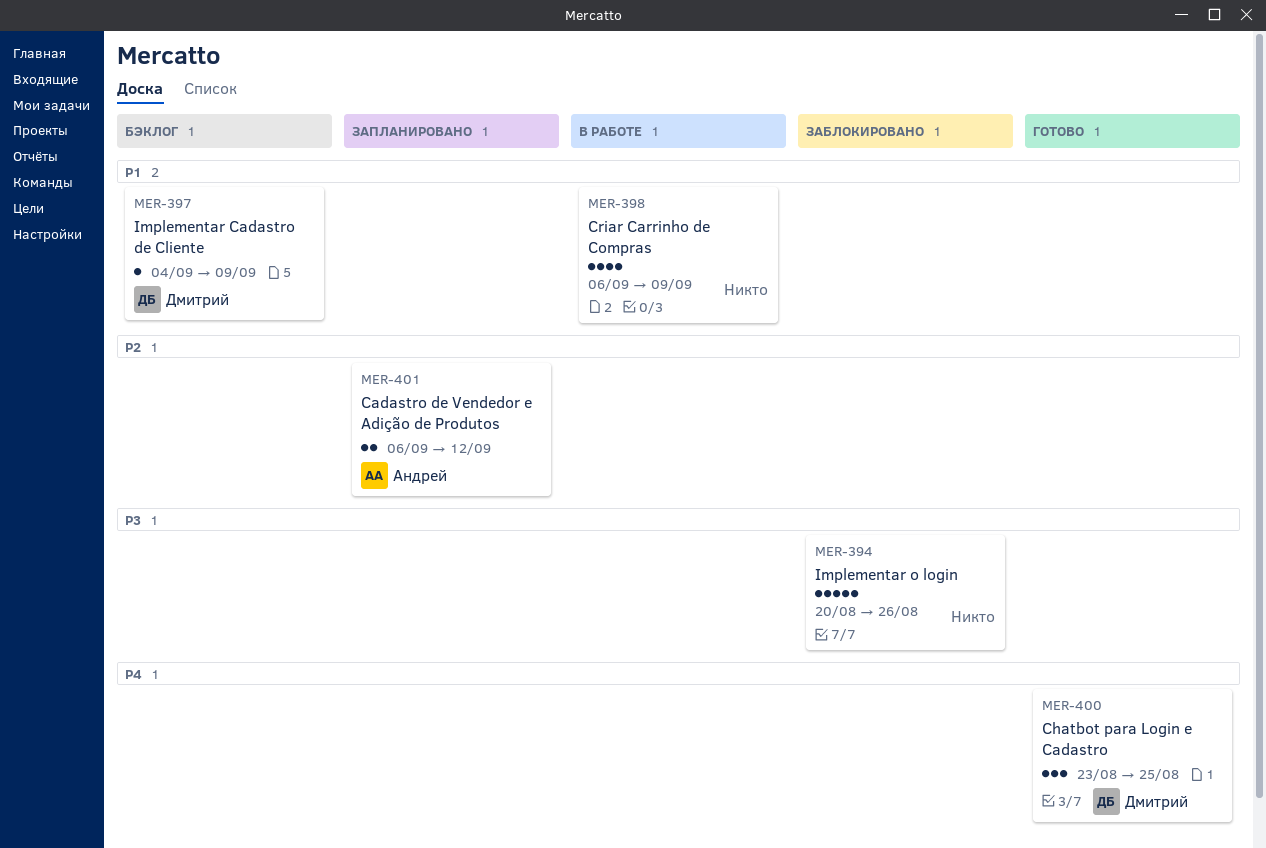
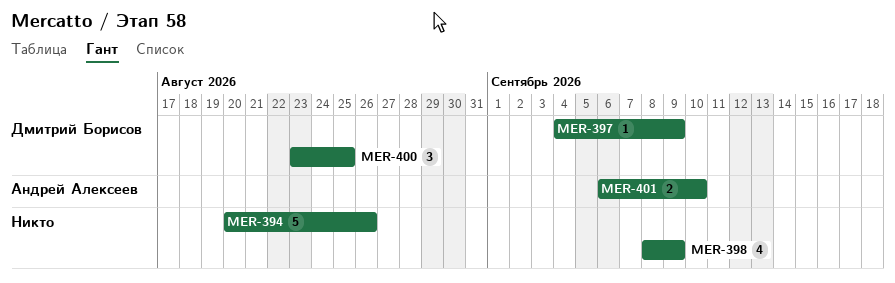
MER-398, start: Sep 6 -> Sep 8
MER-401, due: Sep 12 -> Sep 10

